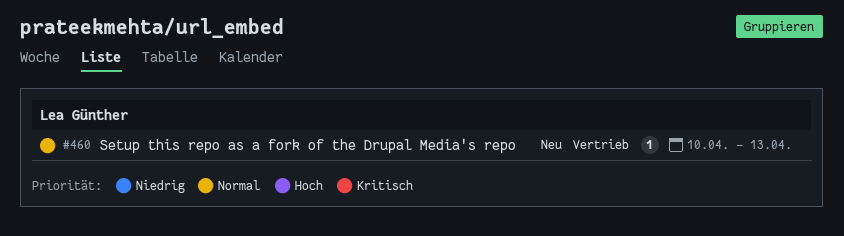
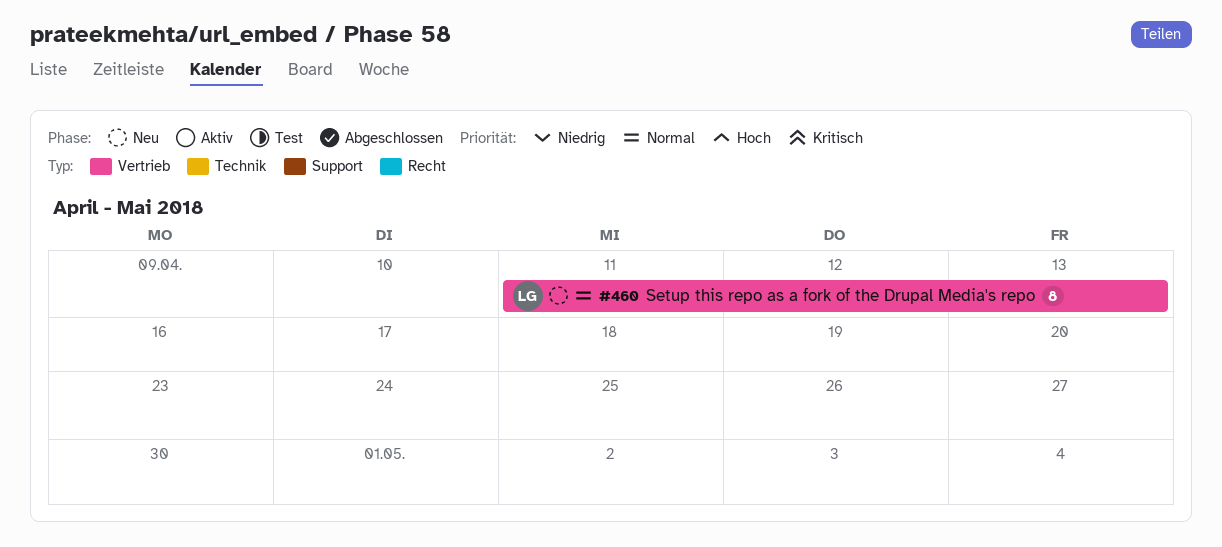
#460, estimate: 1 -> 8
#460, start: Apr 10 -> Apr 11

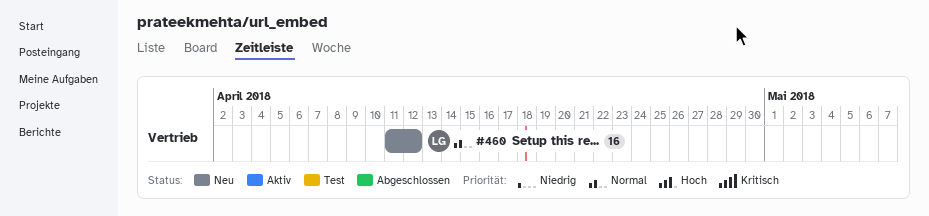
#460, estimate: 8 -> 16
#460, due: Apr 13 -> Apr 12

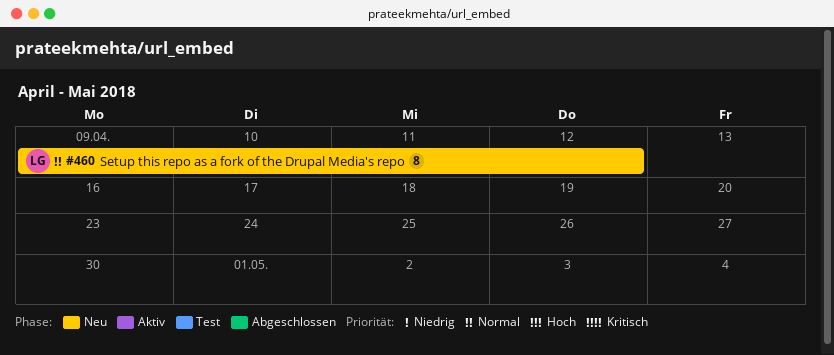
#460, estimate: 16 -> 8
#460, start: Apr 11 -> Apr 9

